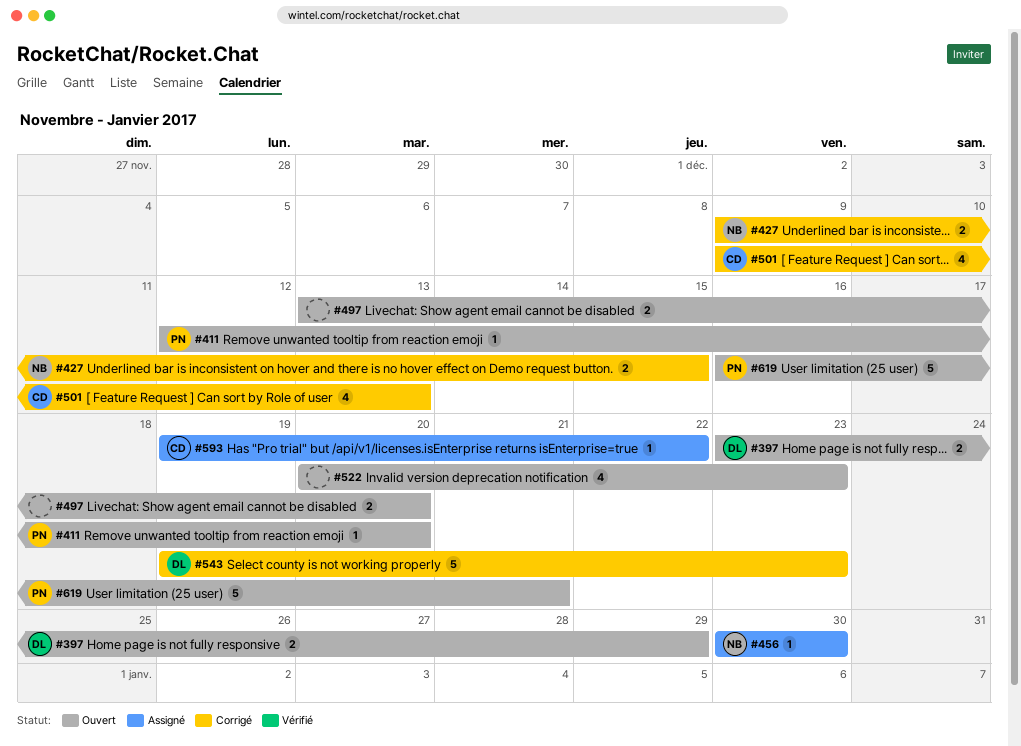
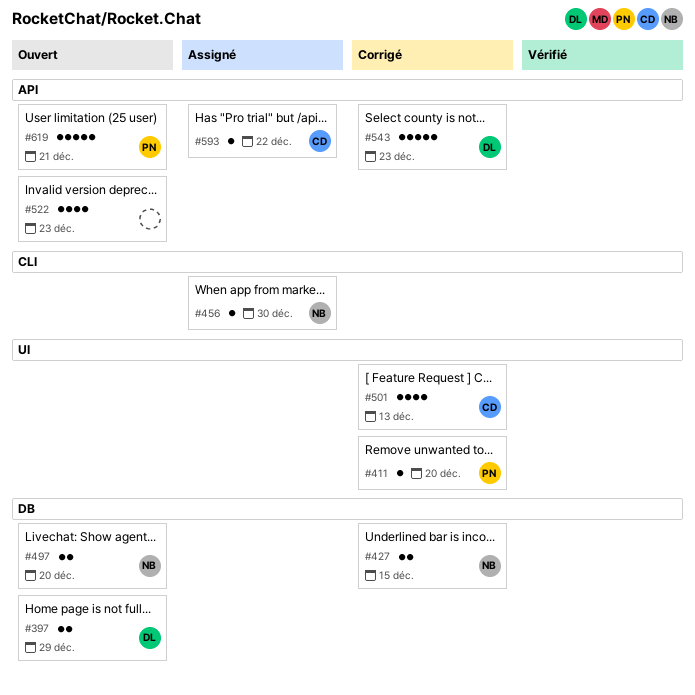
#411, status: Ouvert -> Corrigé
#497, owner: none -> NB

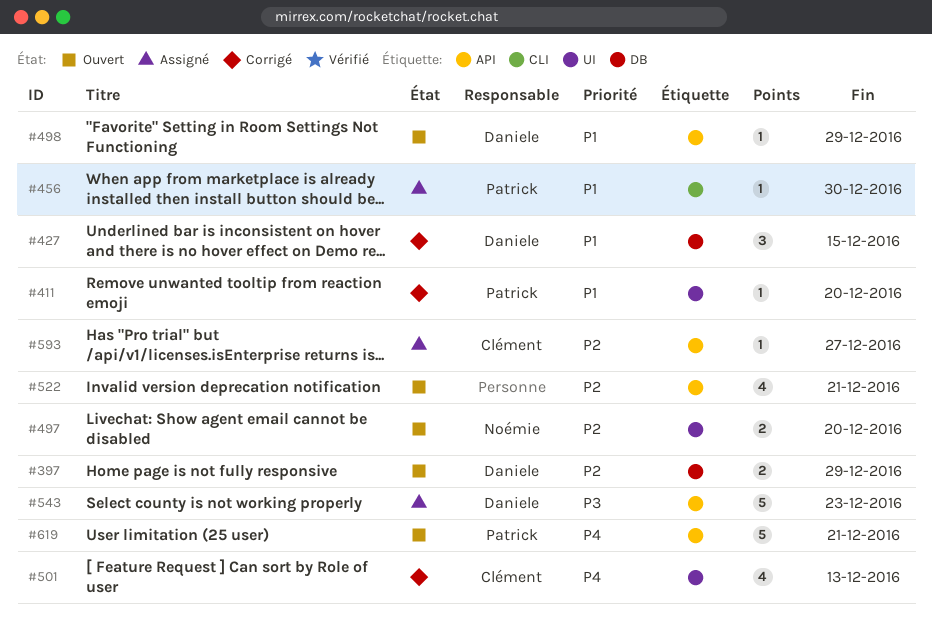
#427, owner: Noémie -> Daniele
#427, estimate: 2 -> 3
#456, owner: Noémie -> Patrick
#497, label: DB -> UI
#498: none -> present
#522, due: Dec 23 -> Dec 21
#543, status: Corrigé -> Assigné
#593, due: Dec 22 -> Dec 27

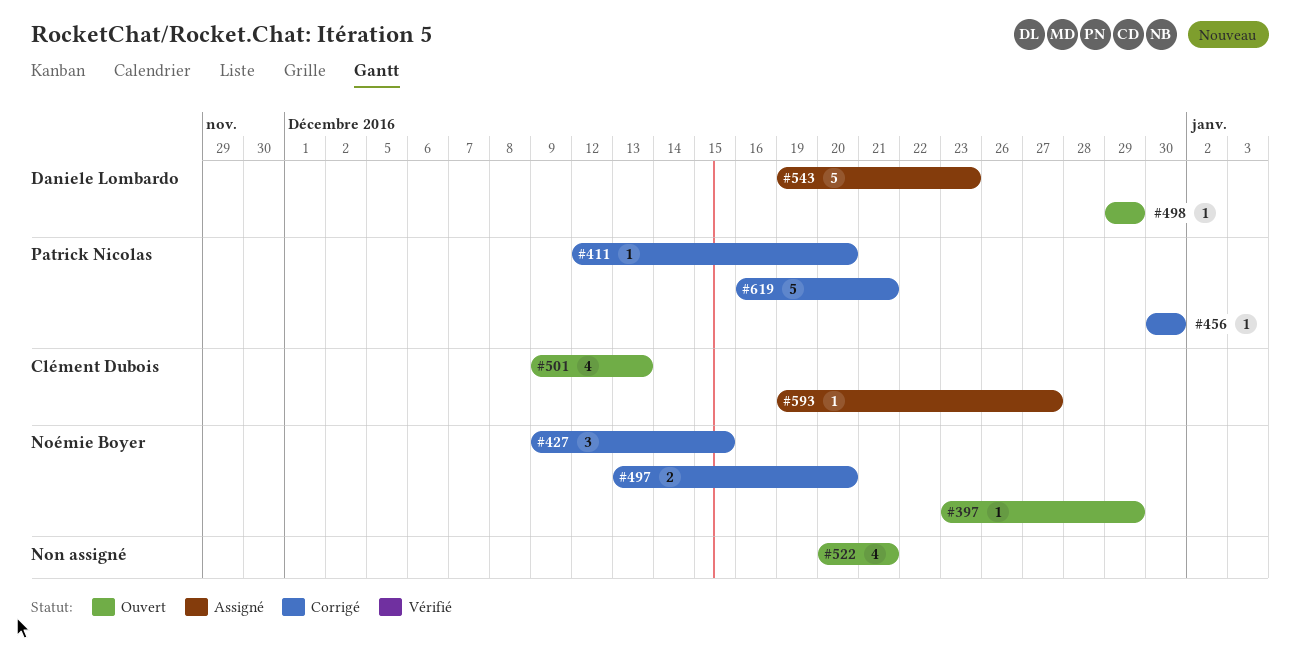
#397, owner: Daniele Lombardo -> Noémie Boyer
#397, estimate: 2 -> 1
#427, owner: Daniele Lombardo -> Noémie Boyer
#456, status: Assigné -> Corrigé
#497, status: Ouvert -> Corrigé
#501, status: Corrigé -> Ouvert
#619, status: Ouvert -> Corrigé

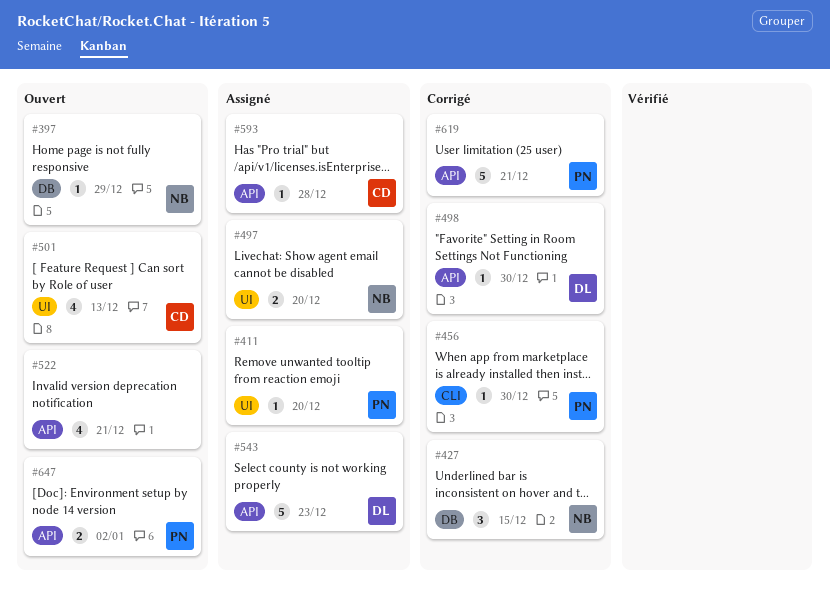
#411, status: Corrigé -> Assigné
#497, status: Corrigé -> Assigné
#498, status: Ouvert -> Corrigé
#498, due: Dec 29 -> Dec 30
#593, due: Dec 27 -> Dec 28
#647: none -> present

